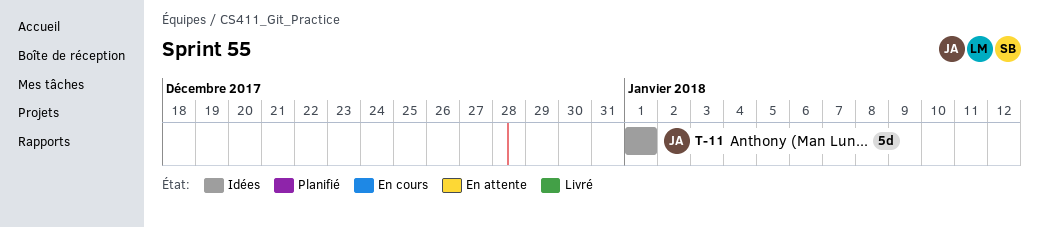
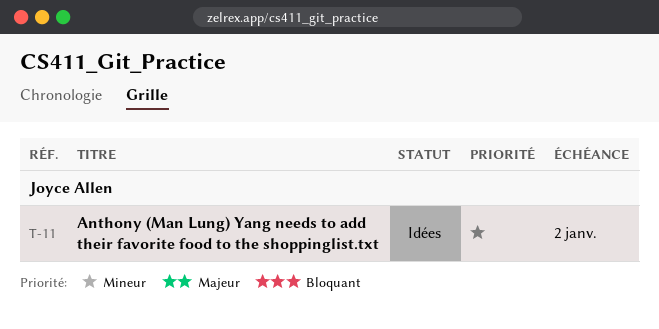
T-11, due: Jan 1 -> Jan 2

